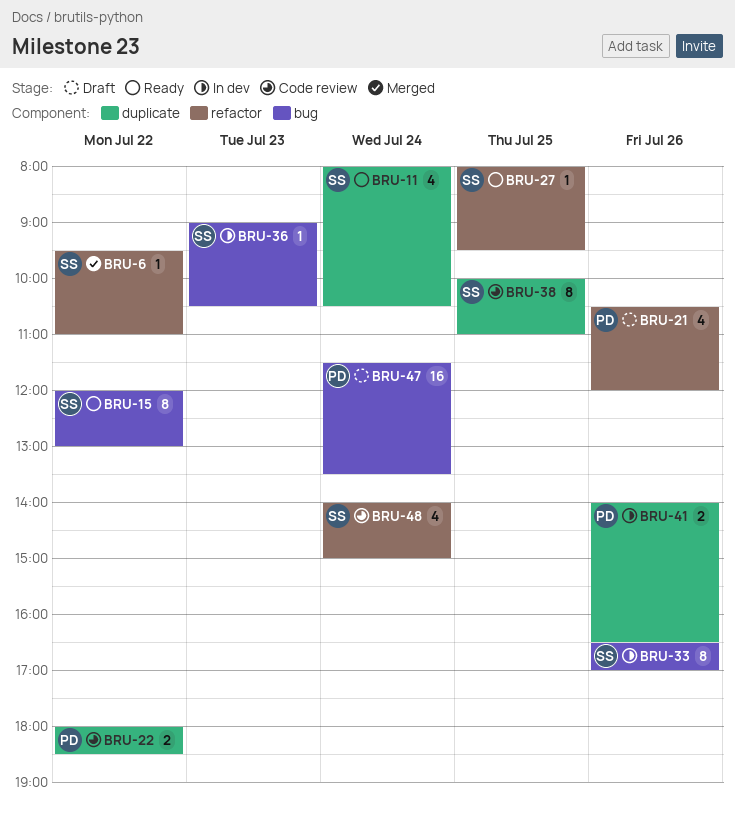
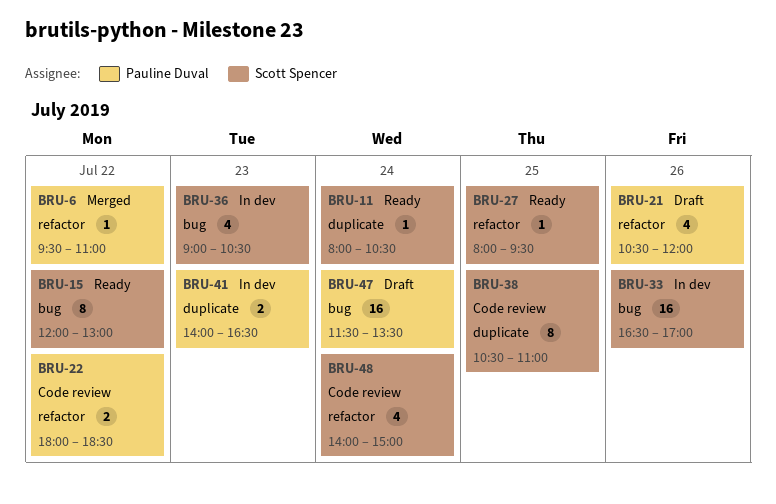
BRU-6, owner: Scott Spencer -> Pauline Duval
BRU-11, estimate: 4 -> 1
BRU-22, label: duplicate -> refactor
BRU-33, estimate: 8 -> 16
BRU-36, estimate: 1 -> 4
BRU-38, begins: 10:00 -> 10:30
BRU-41, day: Jul 26 -> Jul 23

